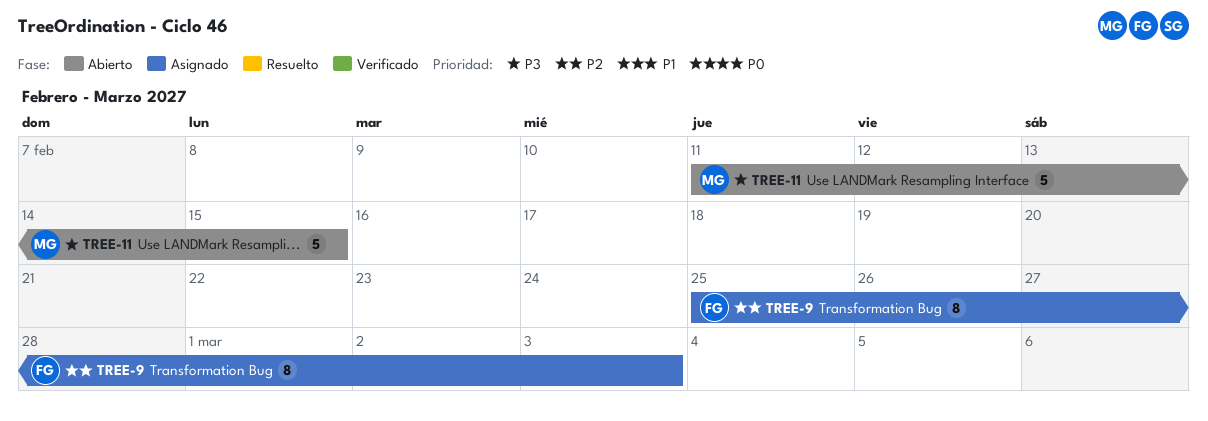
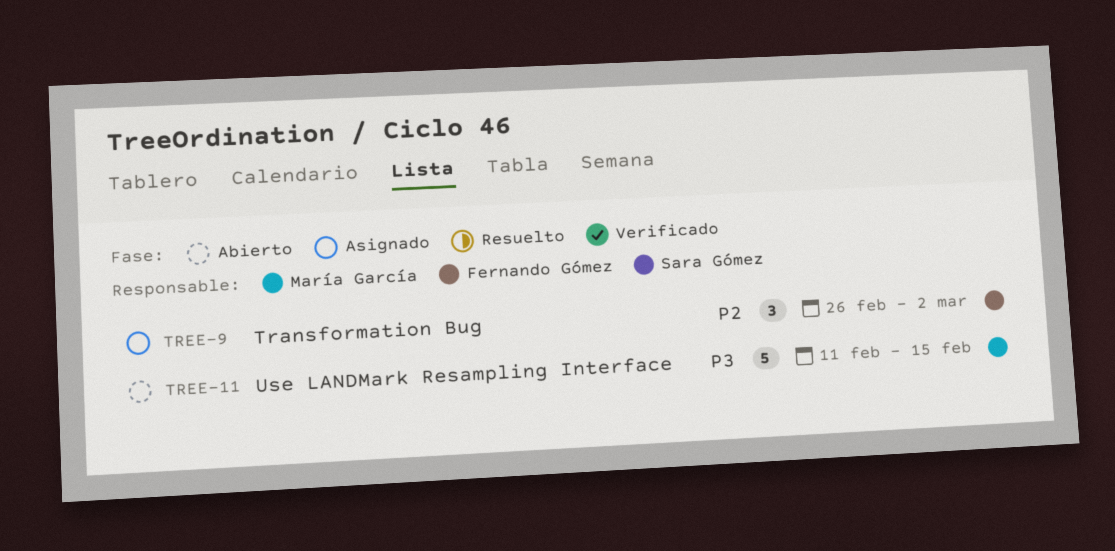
TREE-9, estimate: 8 -> 3
TREE-9, start: Feb 25 -> Feb 26
TREE-9, due: Mar 3 -> Mar 2

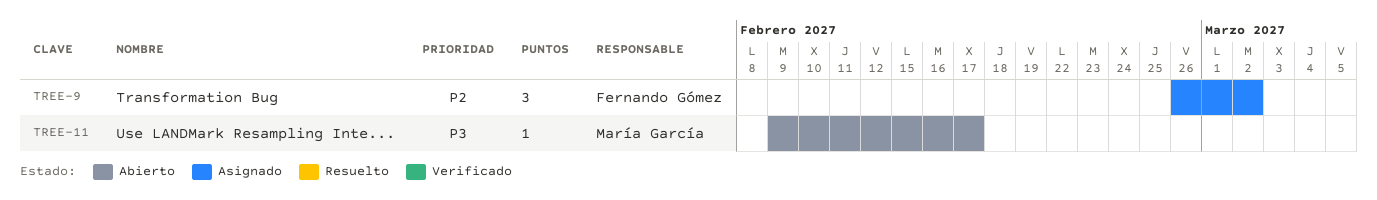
TREE-11, estimate: 5 -> 1
TREE-11, start: Feb 11 -> Feb 9
TREE-11, due: Feb 15 -> Feb 17

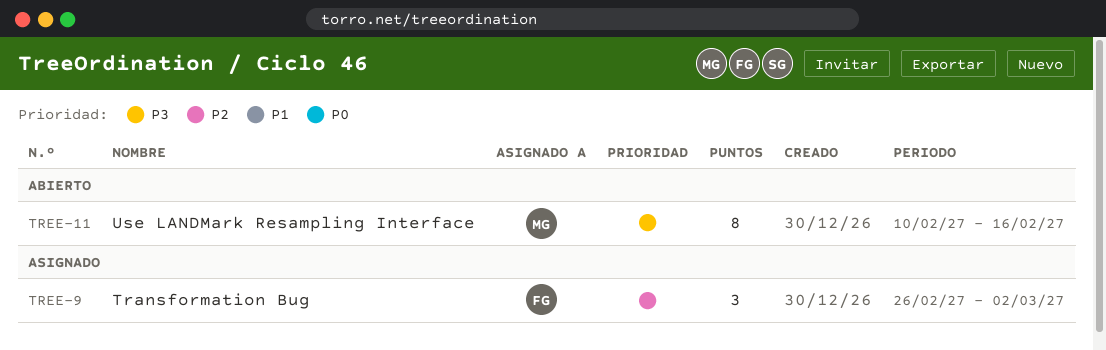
TREE-11, estimate: 1 -> 8
TREE-11, start: Feb 9 -> Feb 10
TREE-11, due: Feb 17 -> Feb 16

